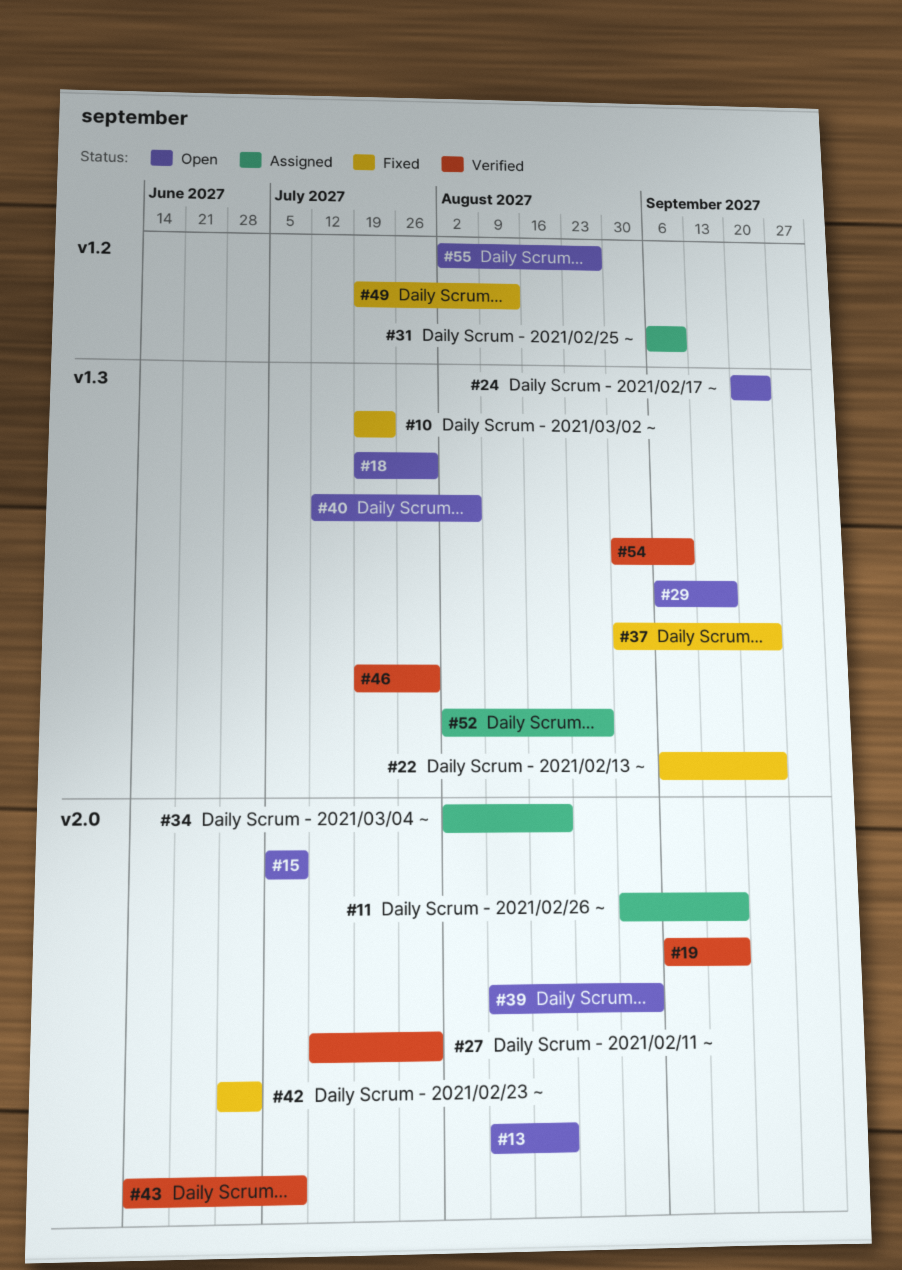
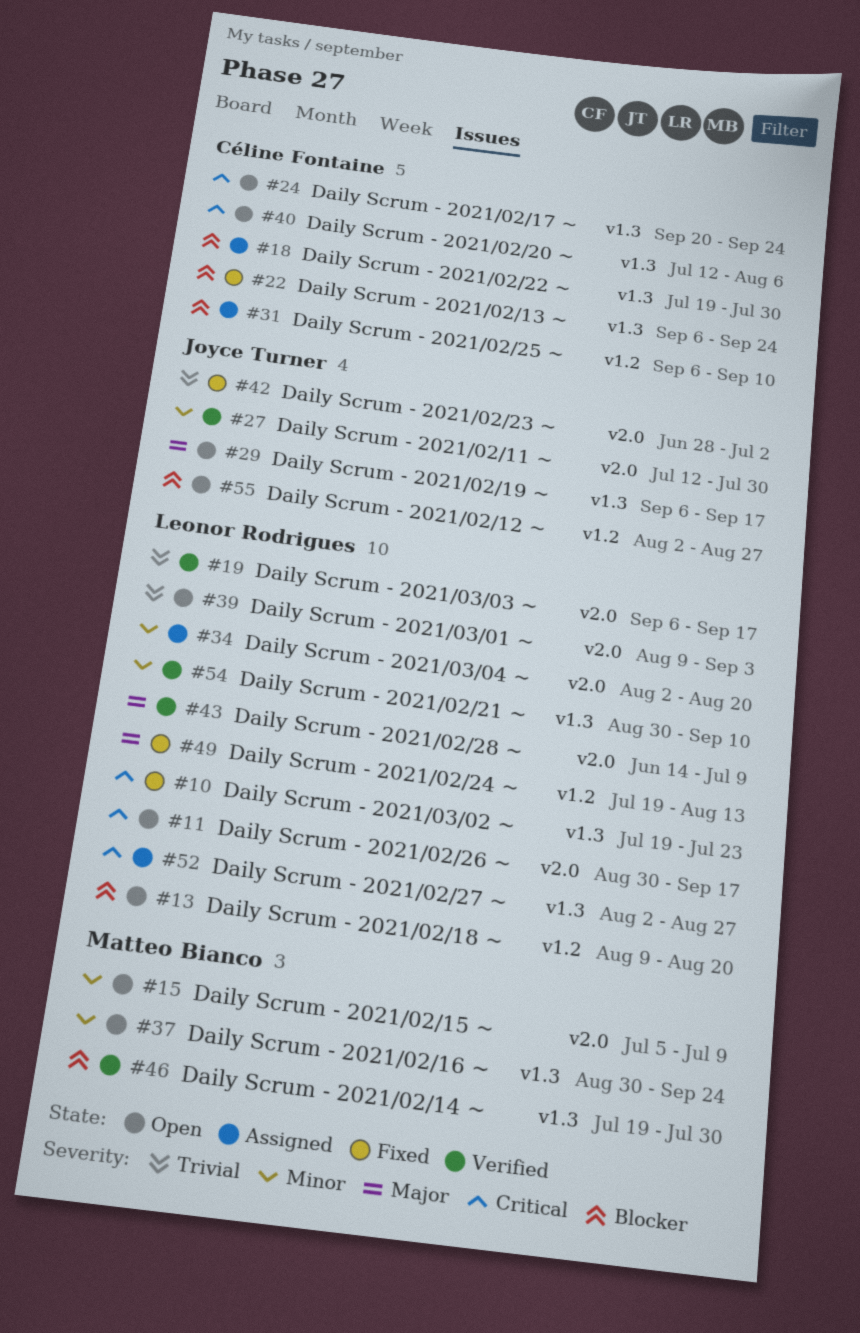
#11, status: Assigned -> Open
#13, label: v2.0 -> v1.2
#18, status: Open -> Assigned
#37, status: Fixed -> Open

